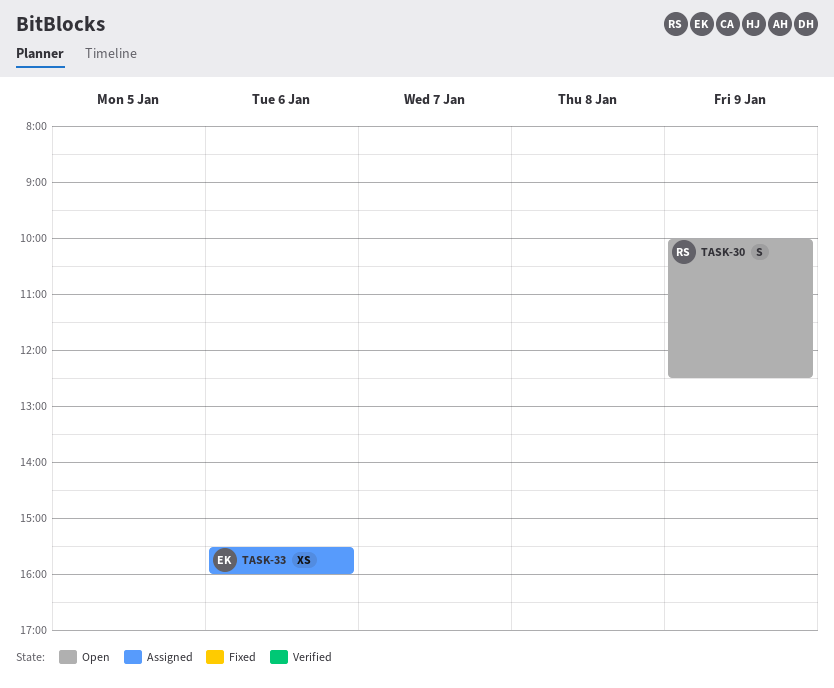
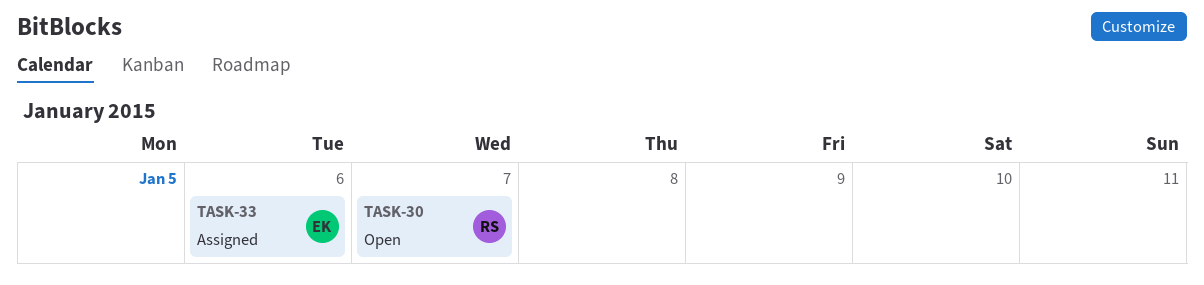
TASK-30, day: Jan 9 -> Jan 7

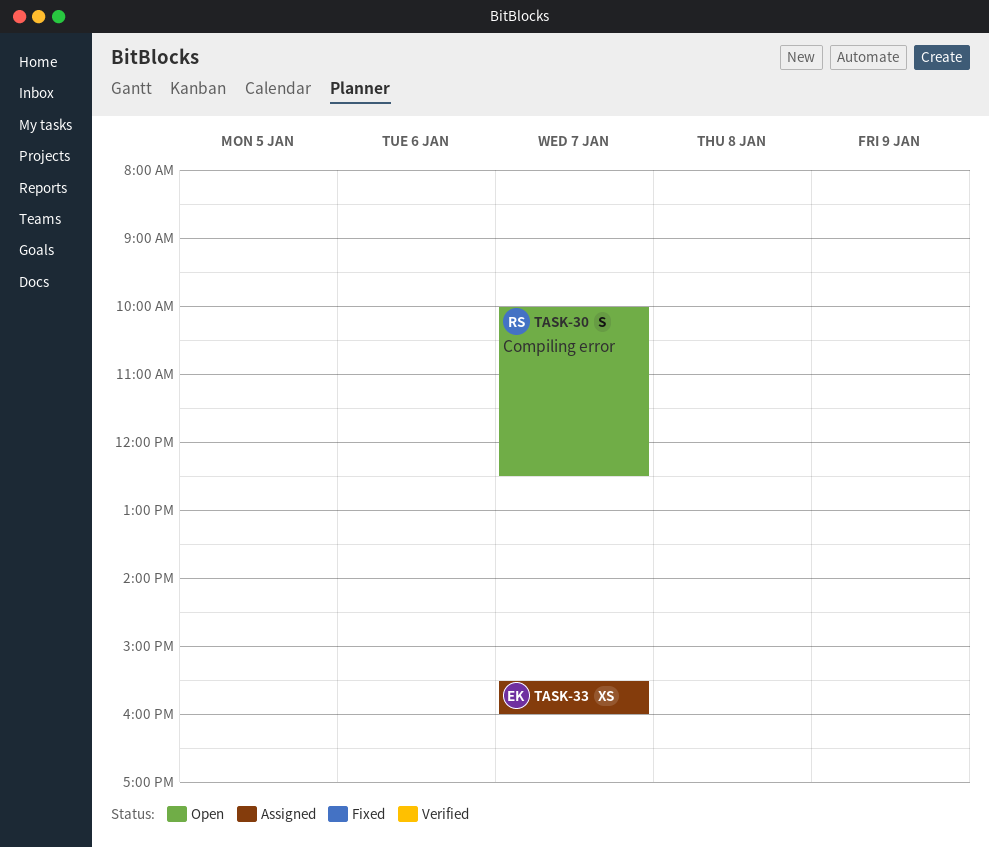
TASK-33, day: Jan 6 -> Jan 7

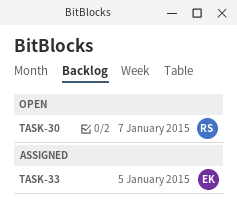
TASK-33, day: Jan 7 -> Jan 5

